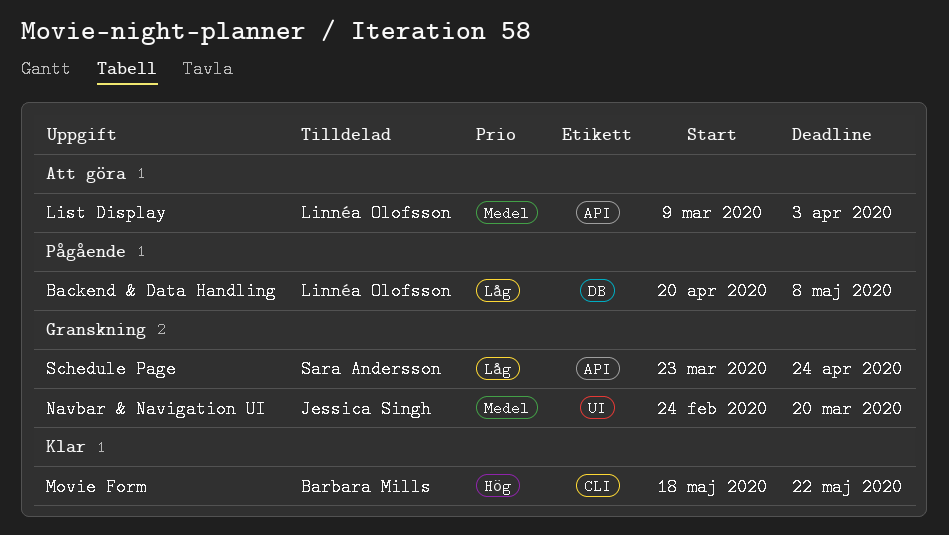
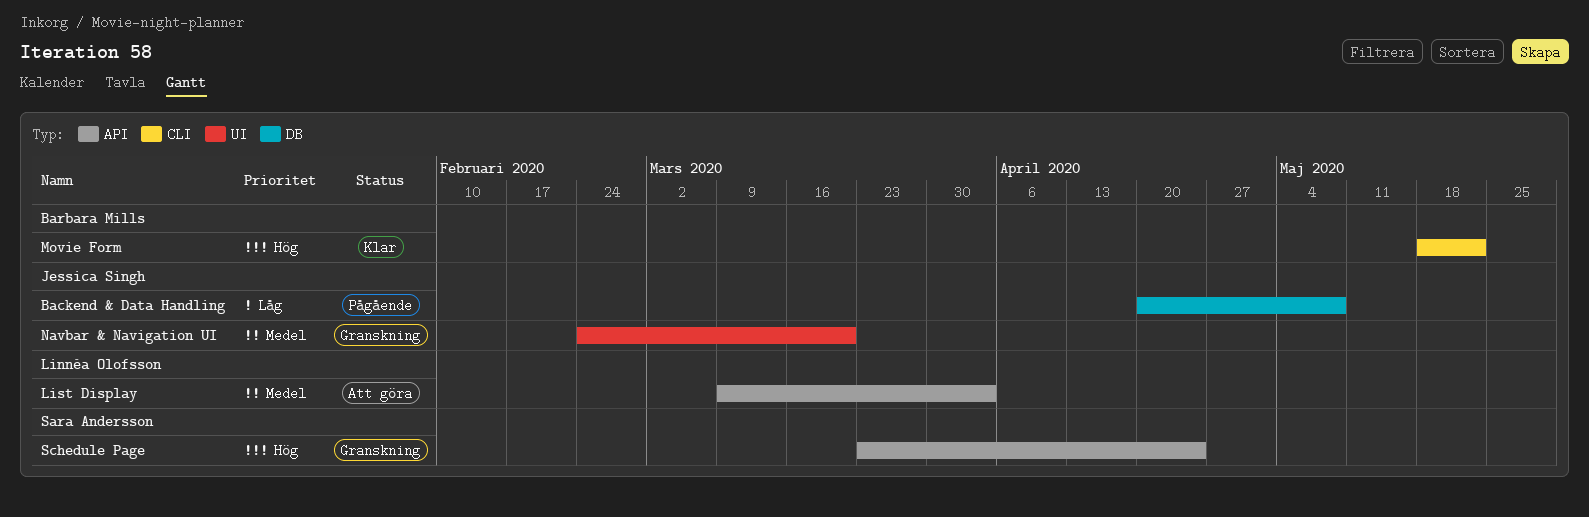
Backend & Data Handling, owner: Linnéa Olofsson -> Jessica Singh
Schedule Page, priority: Låg -> Hög

